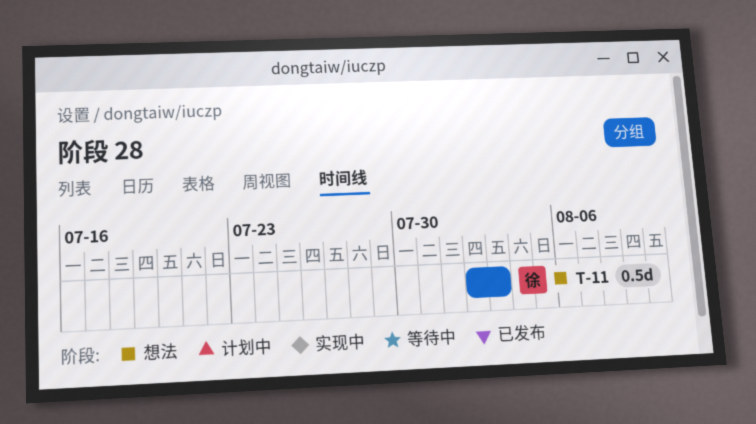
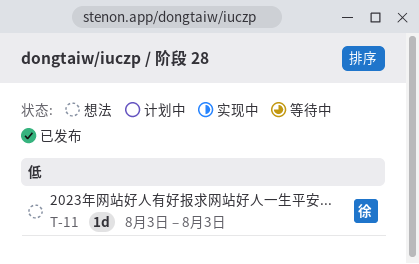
T-11, estimate: 0.5d -> 1d
T-11, start: Aug 2 -> Aug 3

